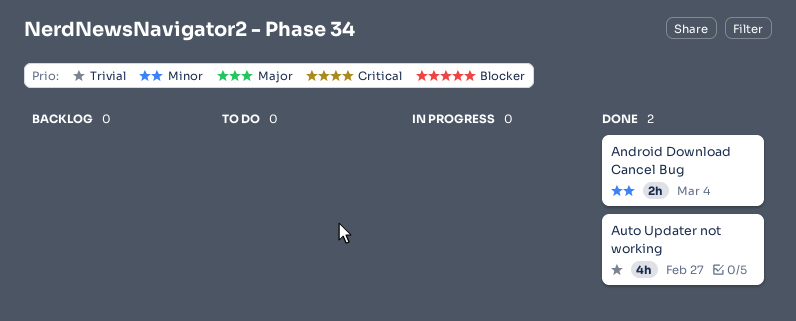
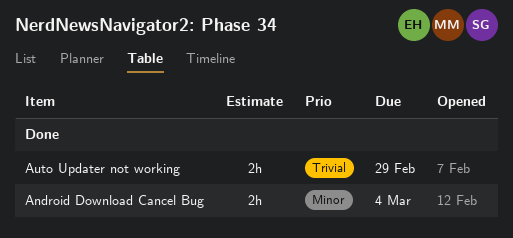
Auto Updater not working, estimate: 4h -> 2h
Auto Updater not working, due: Feb 27 -> Feb 29

